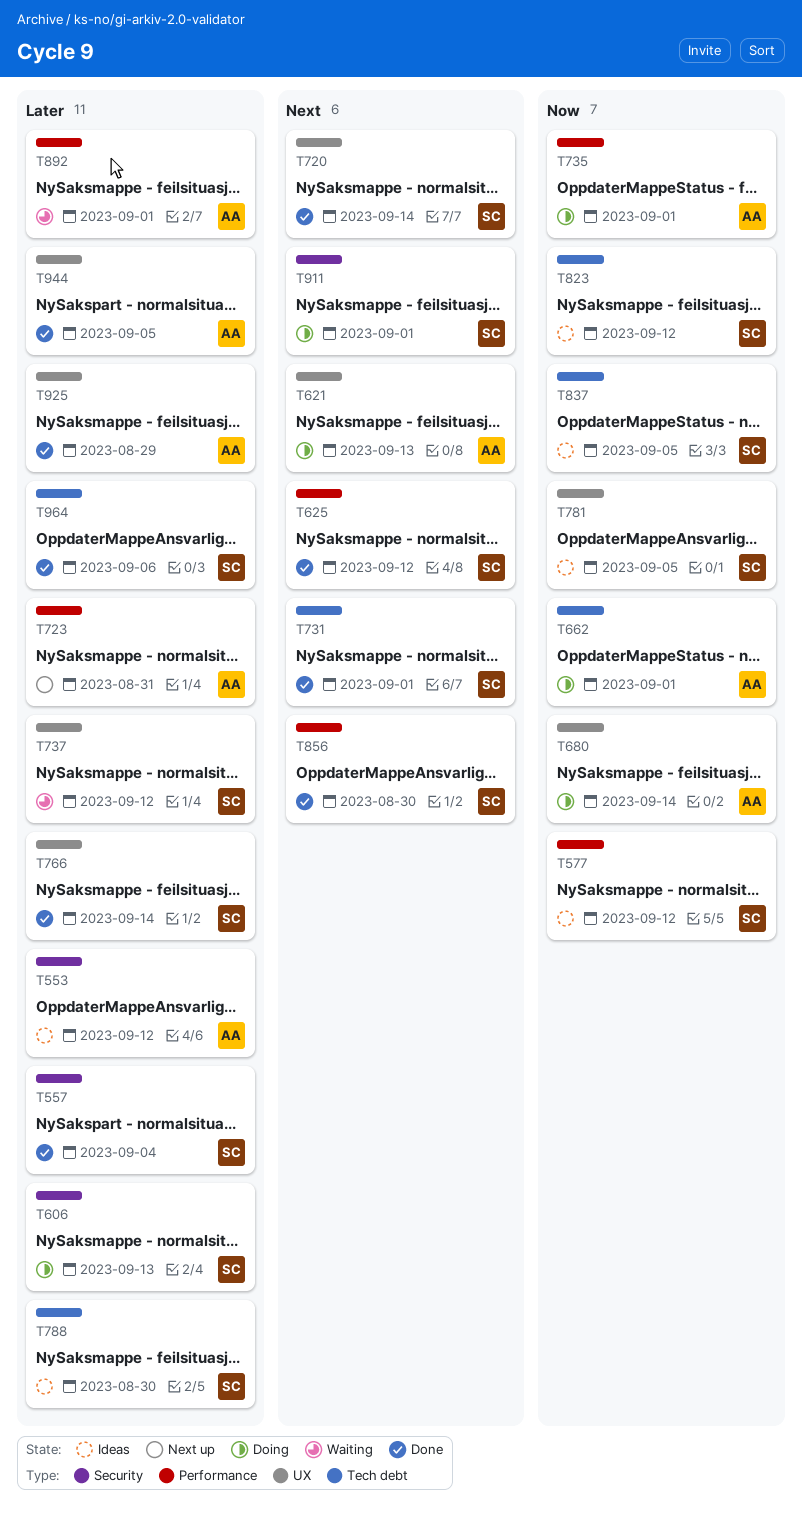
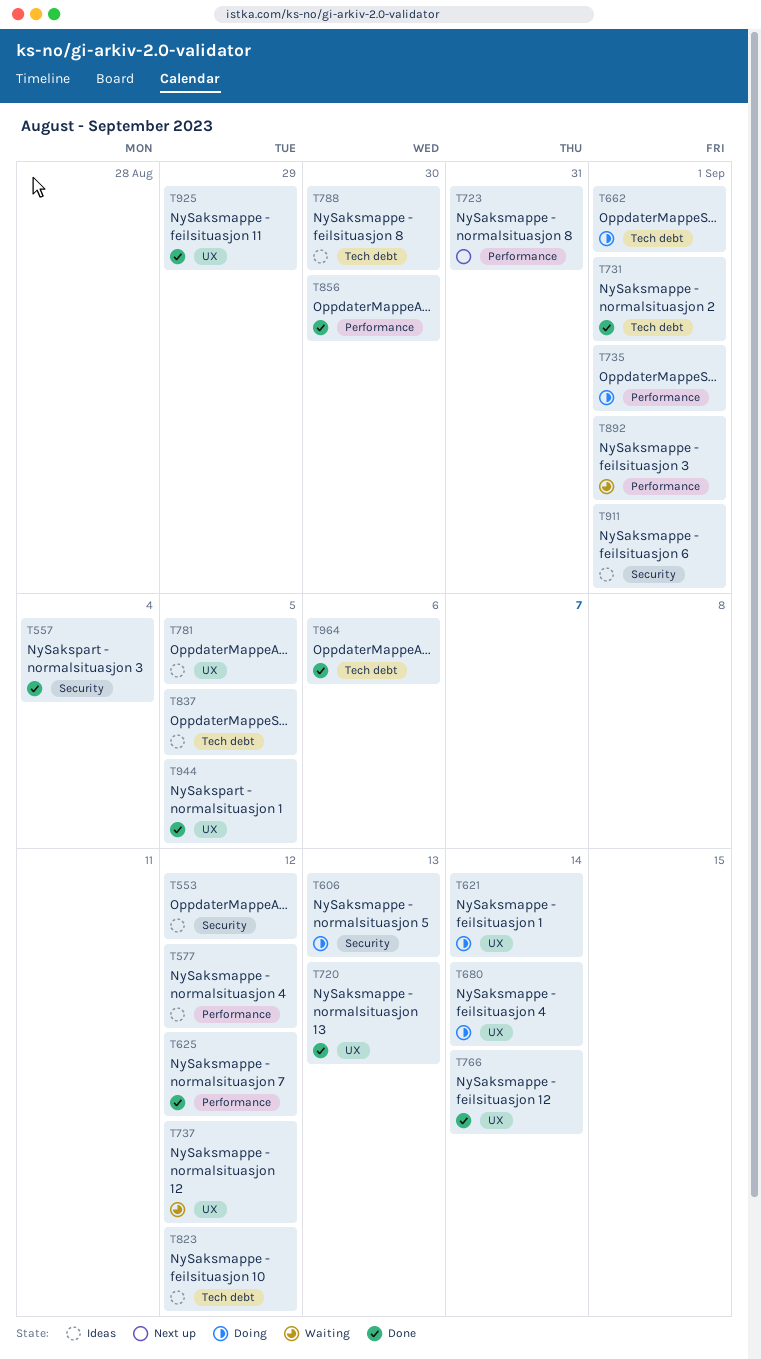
T621, due: Sep 13 -> Sep 14
T720, due: Sep 14 -> Sep 13
T911, status: Doing -> Ideas

